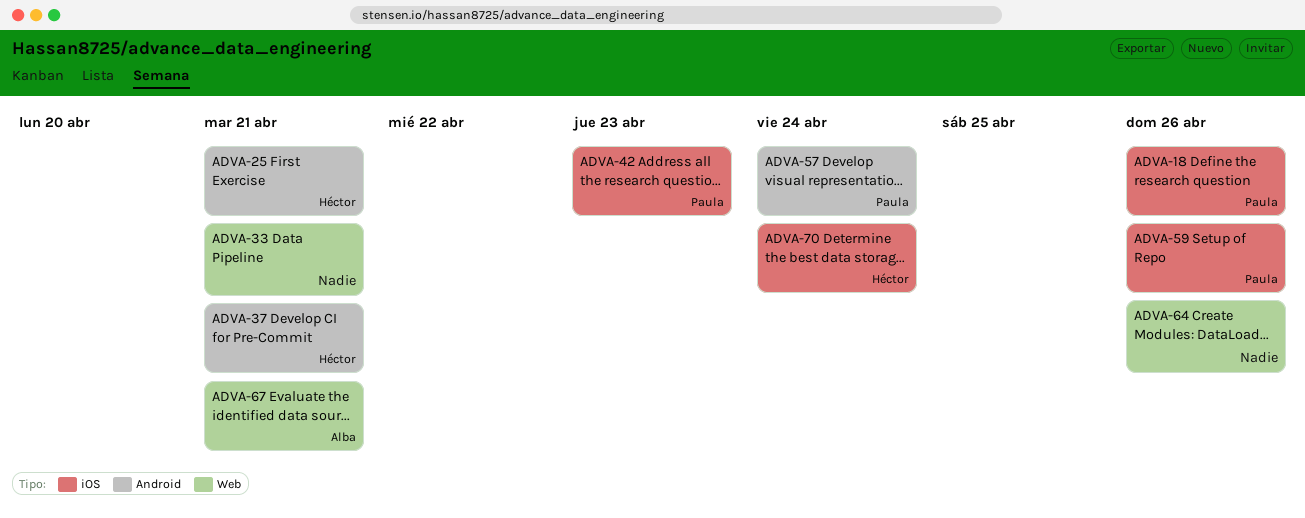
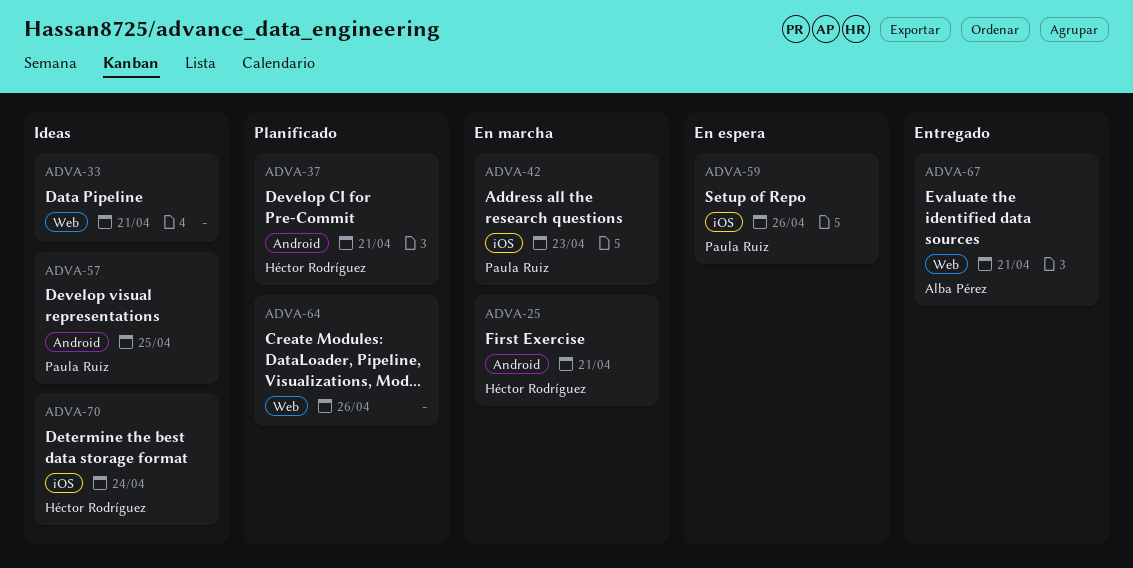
ADVA-18: present -> none
ADVA-57, due: Apr 24 -> Apr 25

